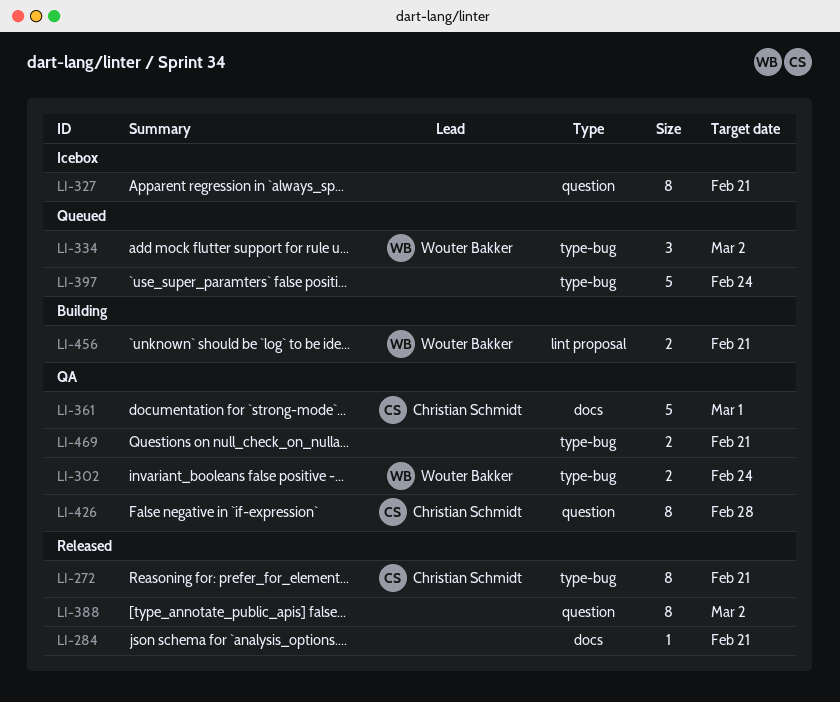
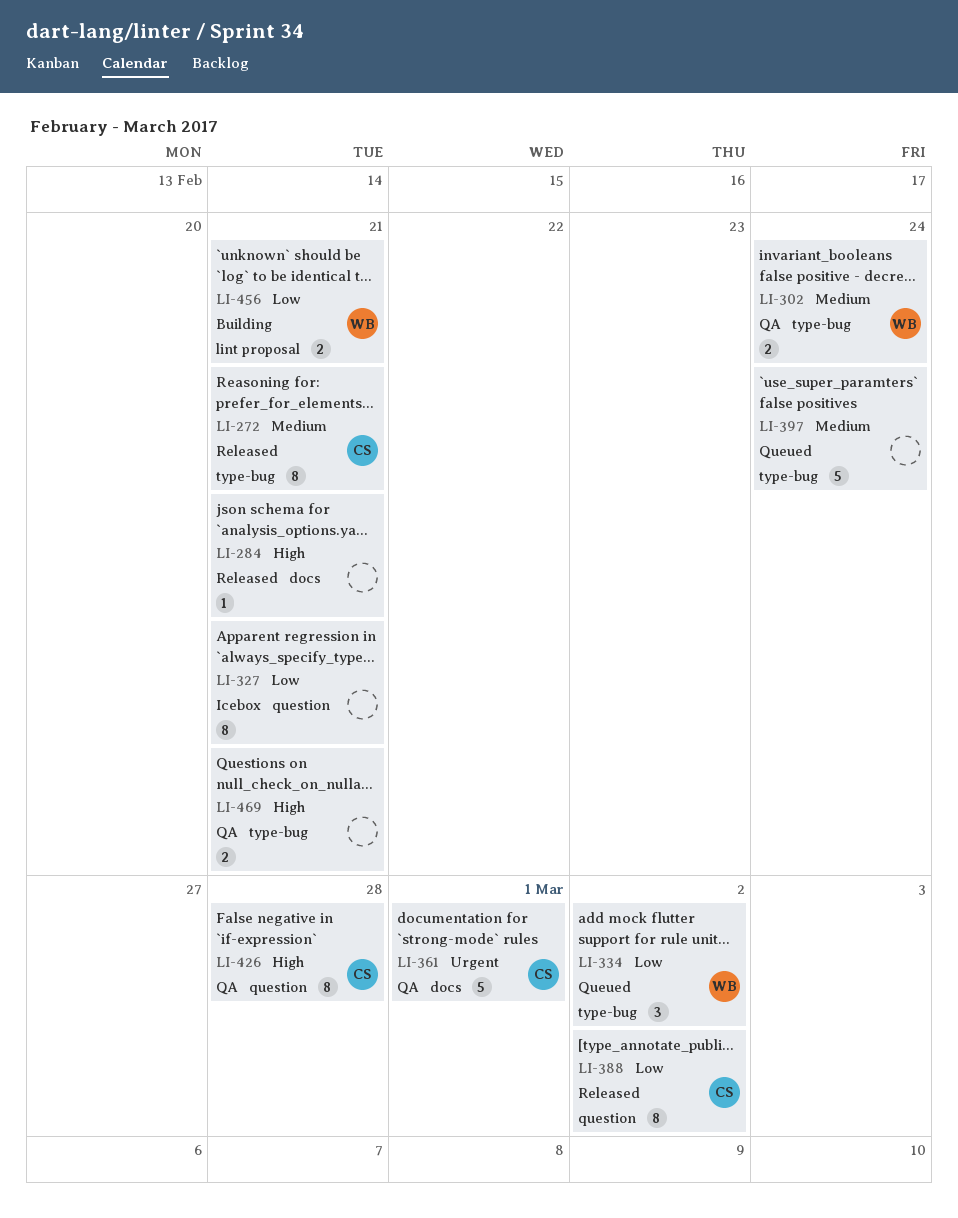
LI-388, owner: none -> Christian Schmidt

